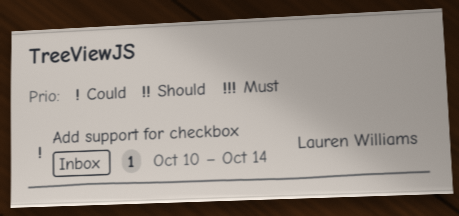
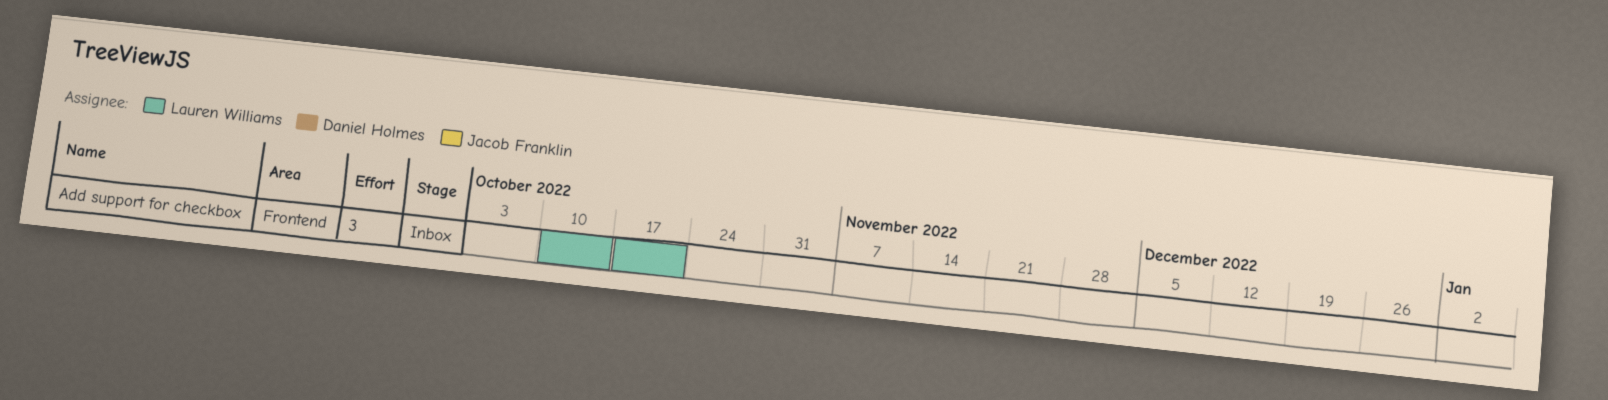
Add support for checkbox, estimate: 1 -> 3
Add support for checkbox, due: Oct 14 -> Oct 21

